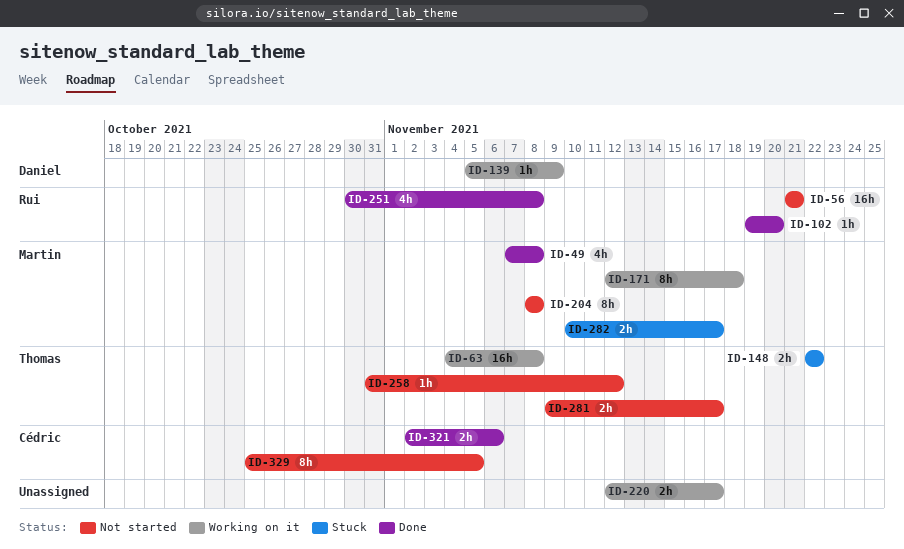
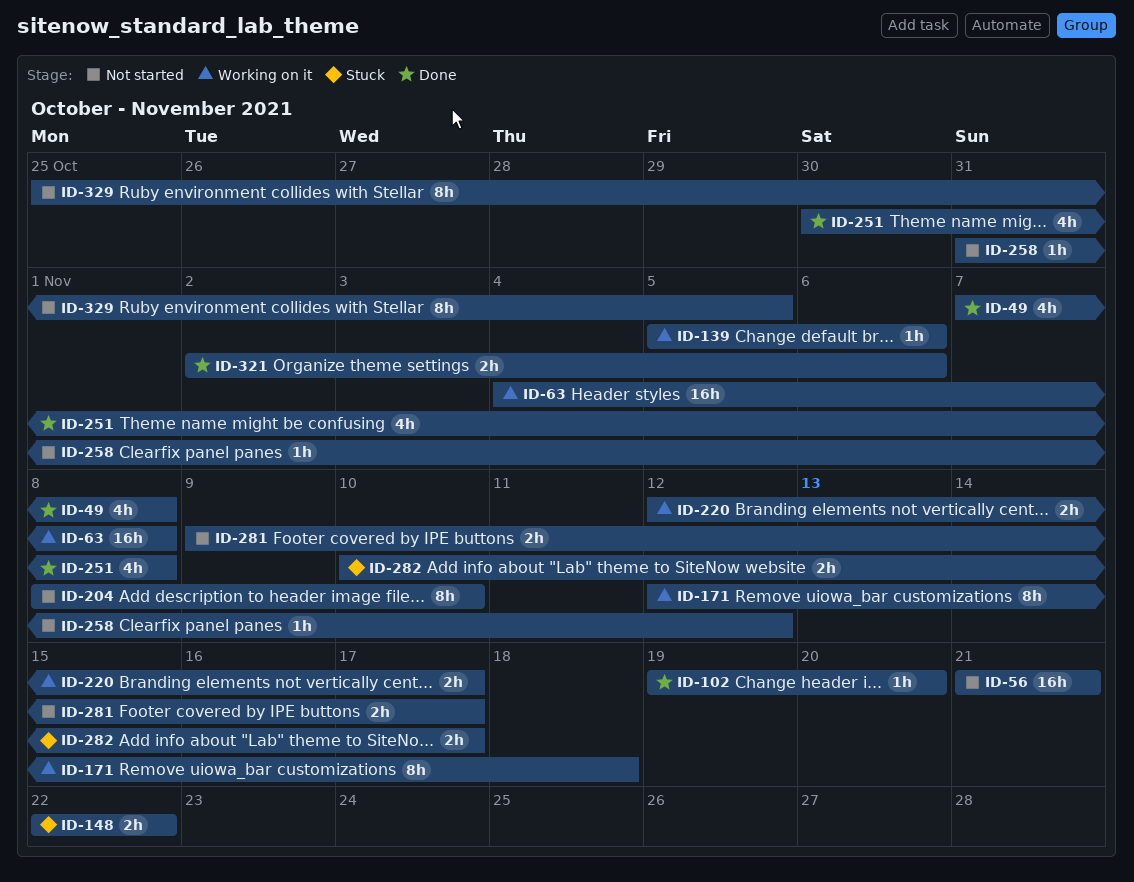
ID-139, due: Nov 9 -> Nov 6
ID-204, due: Nov 8 -> Nov 10

